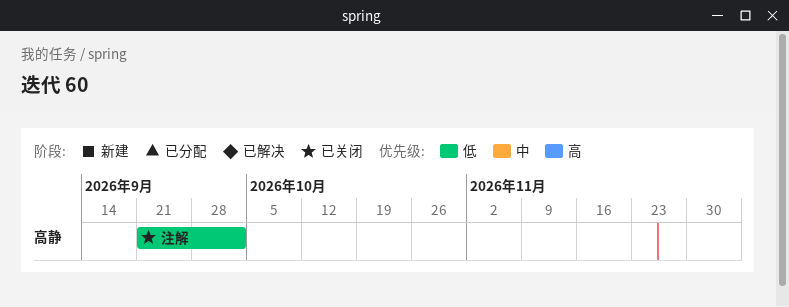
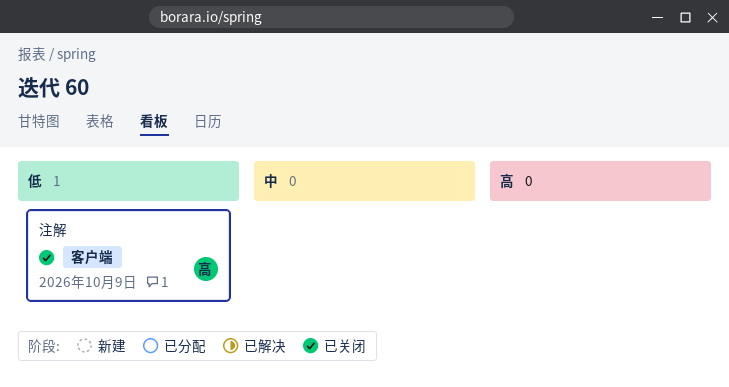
注解, due: Oct 2 -> Oct 9

